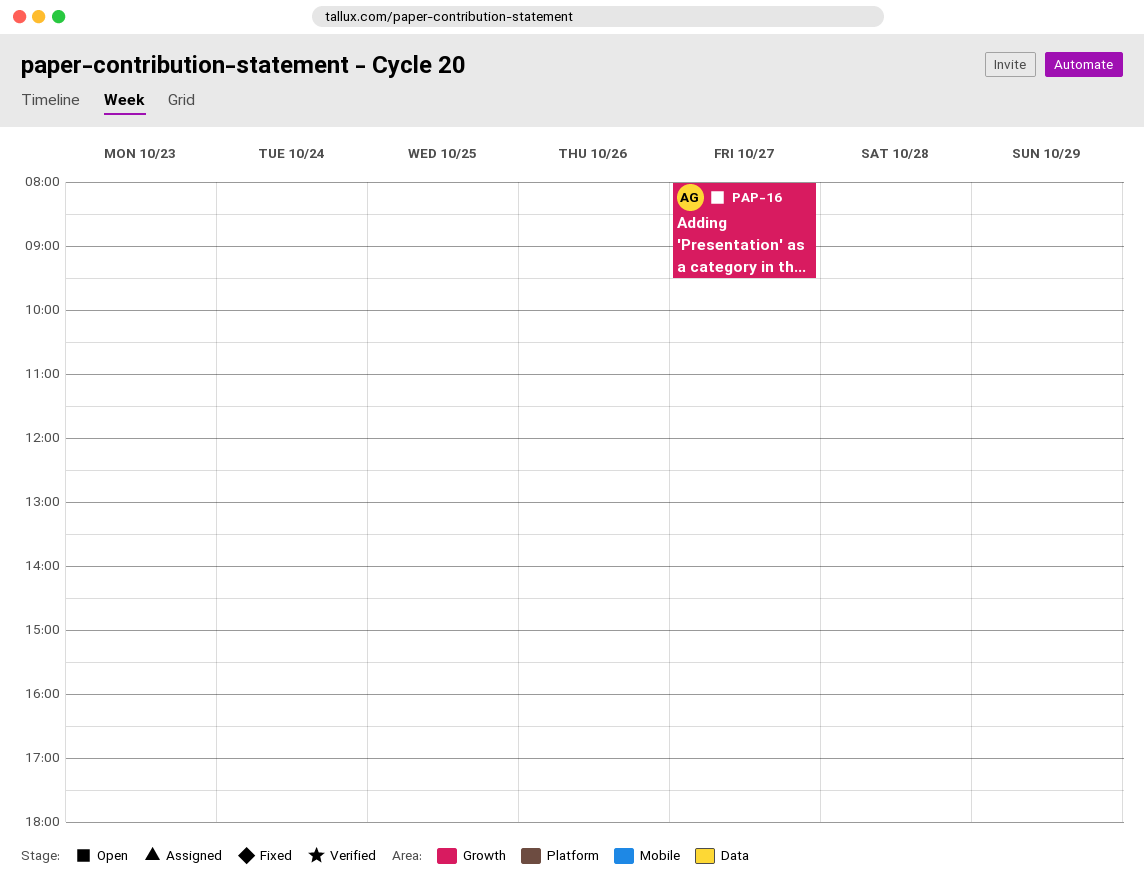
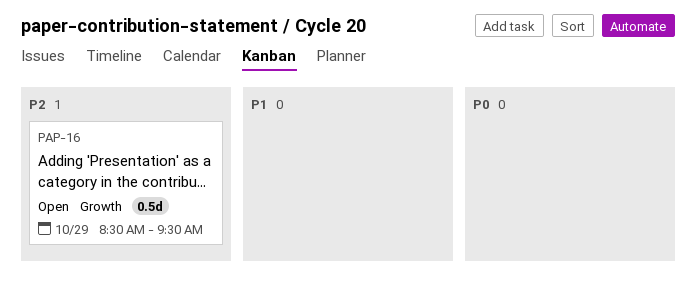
PAP-16, day: Oct 27 -> Oct 29
PAP-16, begins: 08:00 -> 08:30

